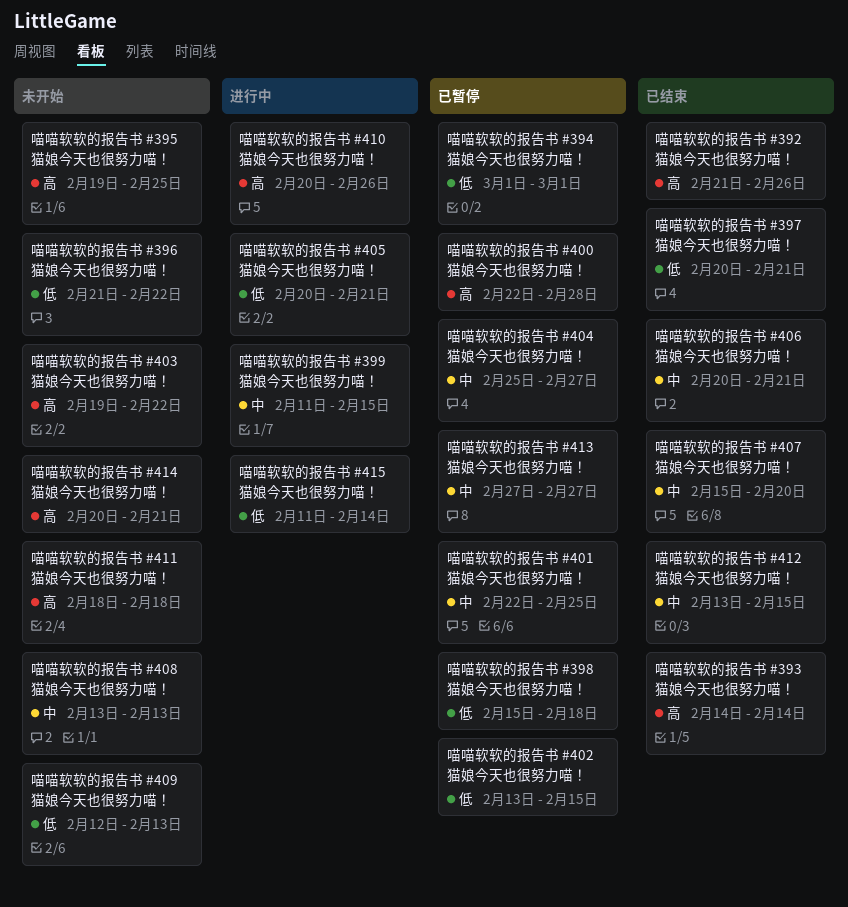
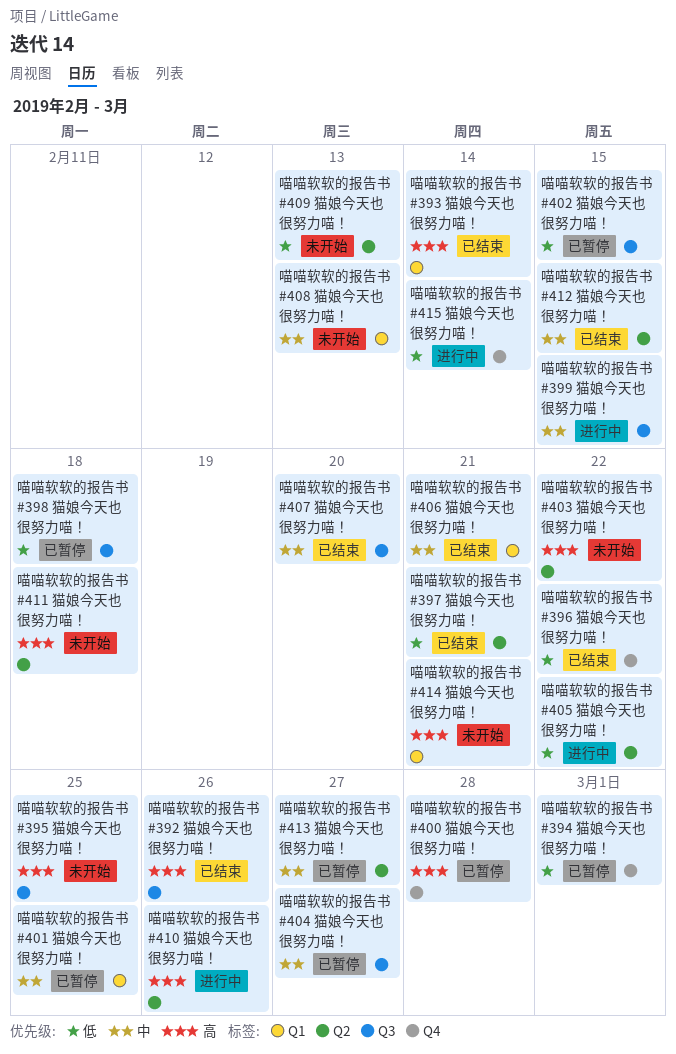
喵喵软软的报告书 #396 猫娘今天也很努力喵！, status: 未开始 -> 已结束
喵喵软软的报告书 #405 猫娘今天也很努力喵！, due: Feb 21 -> Feb 22

